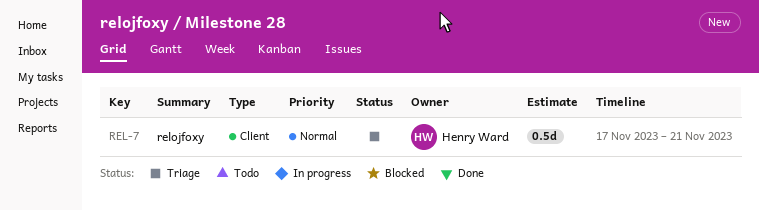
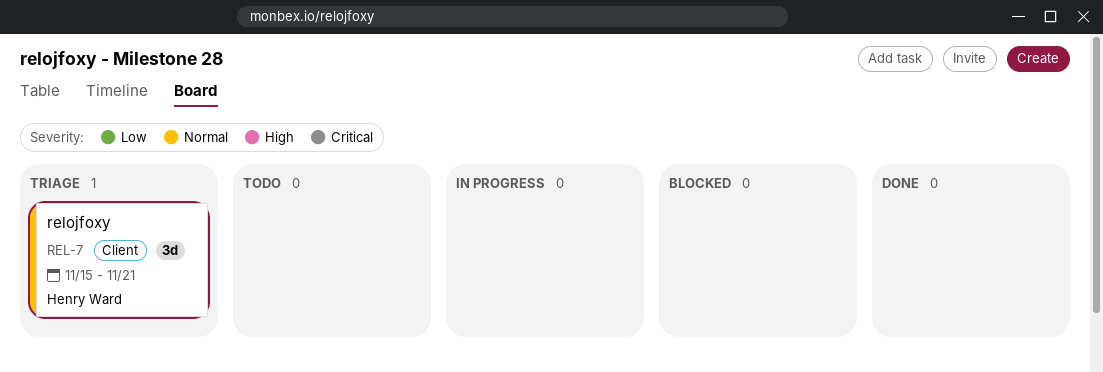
REL-7, estimate: 0.5d -> 3d
REL-7, start: Nov 17 -> Nov 15

